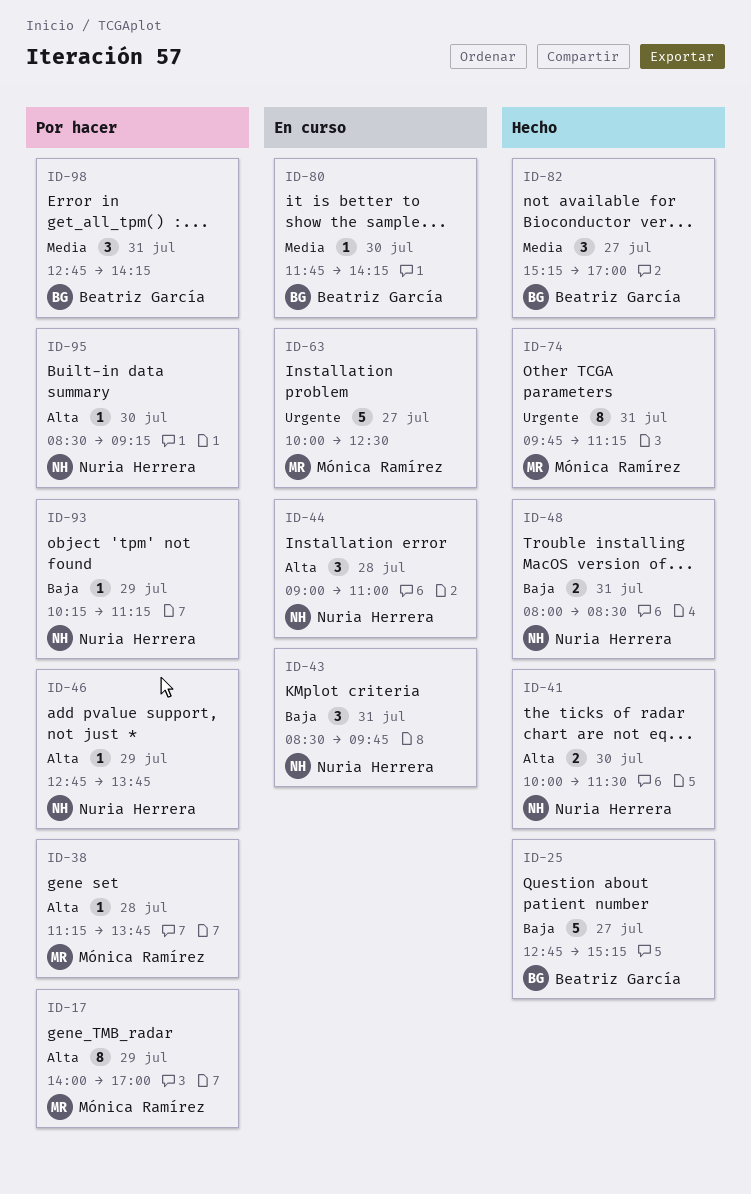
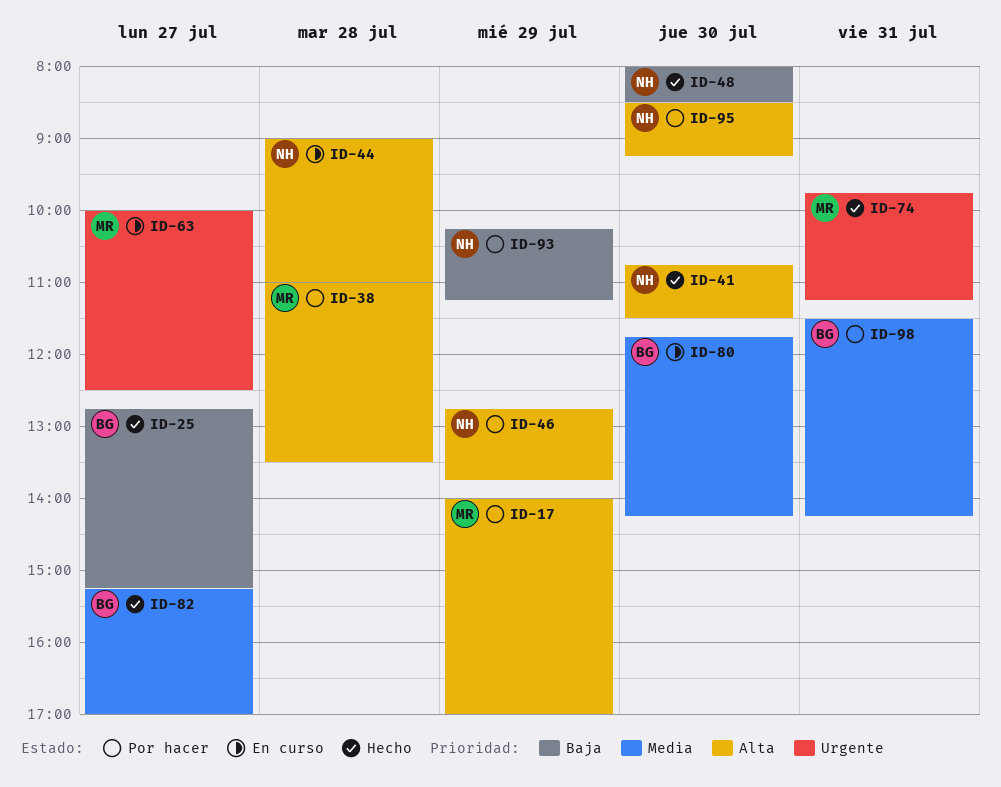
ID-38, begins: 11:15 -> 11:00
ID-38, ends: 13:45 -> 13:30
ID-41, begins: 10:00 -> 10:45
ID-43: present -> none
ID-48, day: Jul 31 -> Jul 30
ID-98, begins: 12:45 -> 11:30

